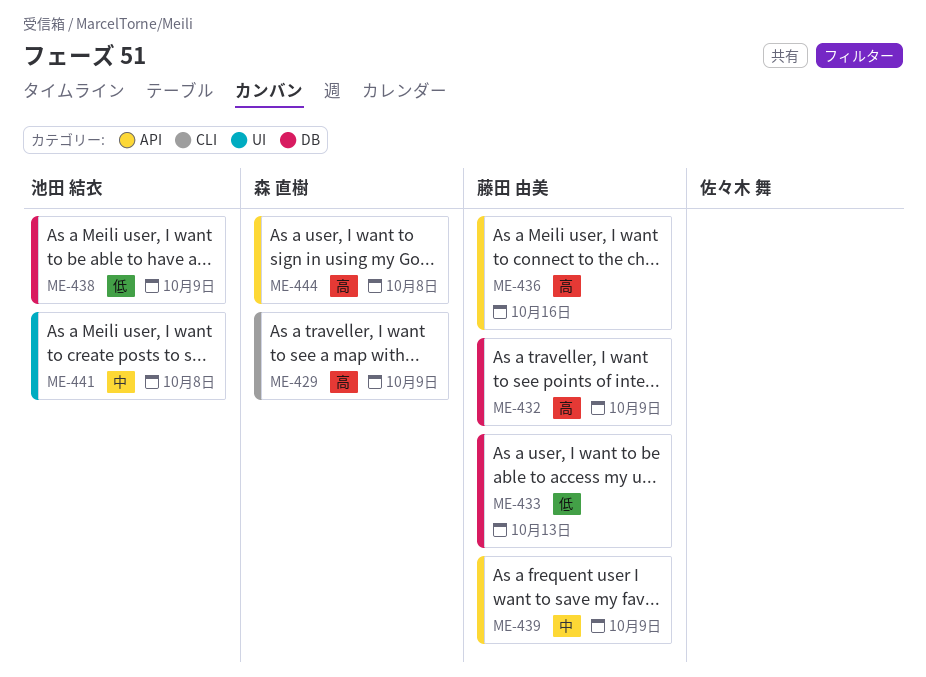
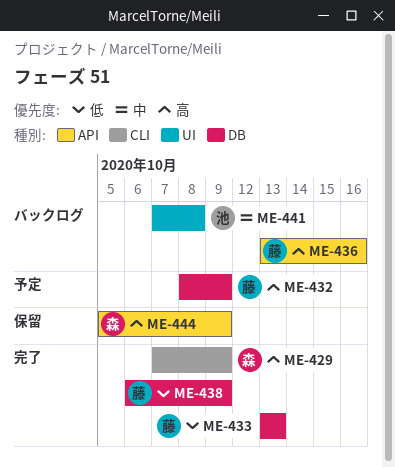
ME-438, owner: 池田 結衣 -> 藤田 由美
ME-439: present -> none
ME-444, due: Oct 8 -> Oct 9

